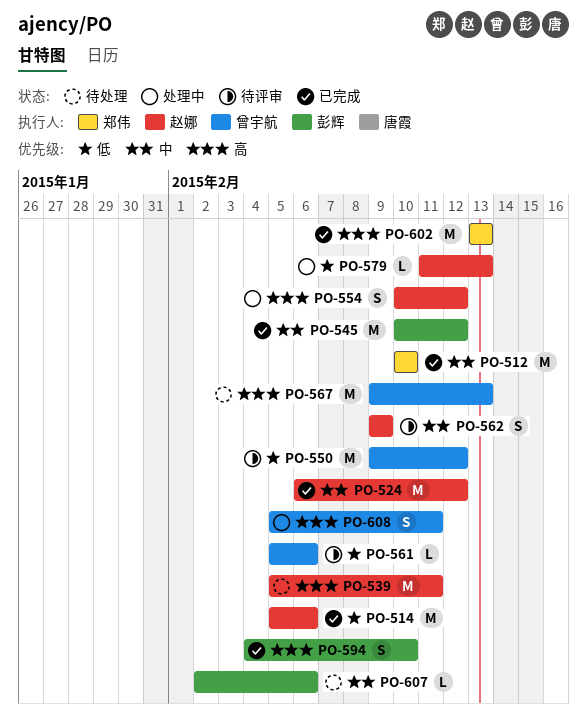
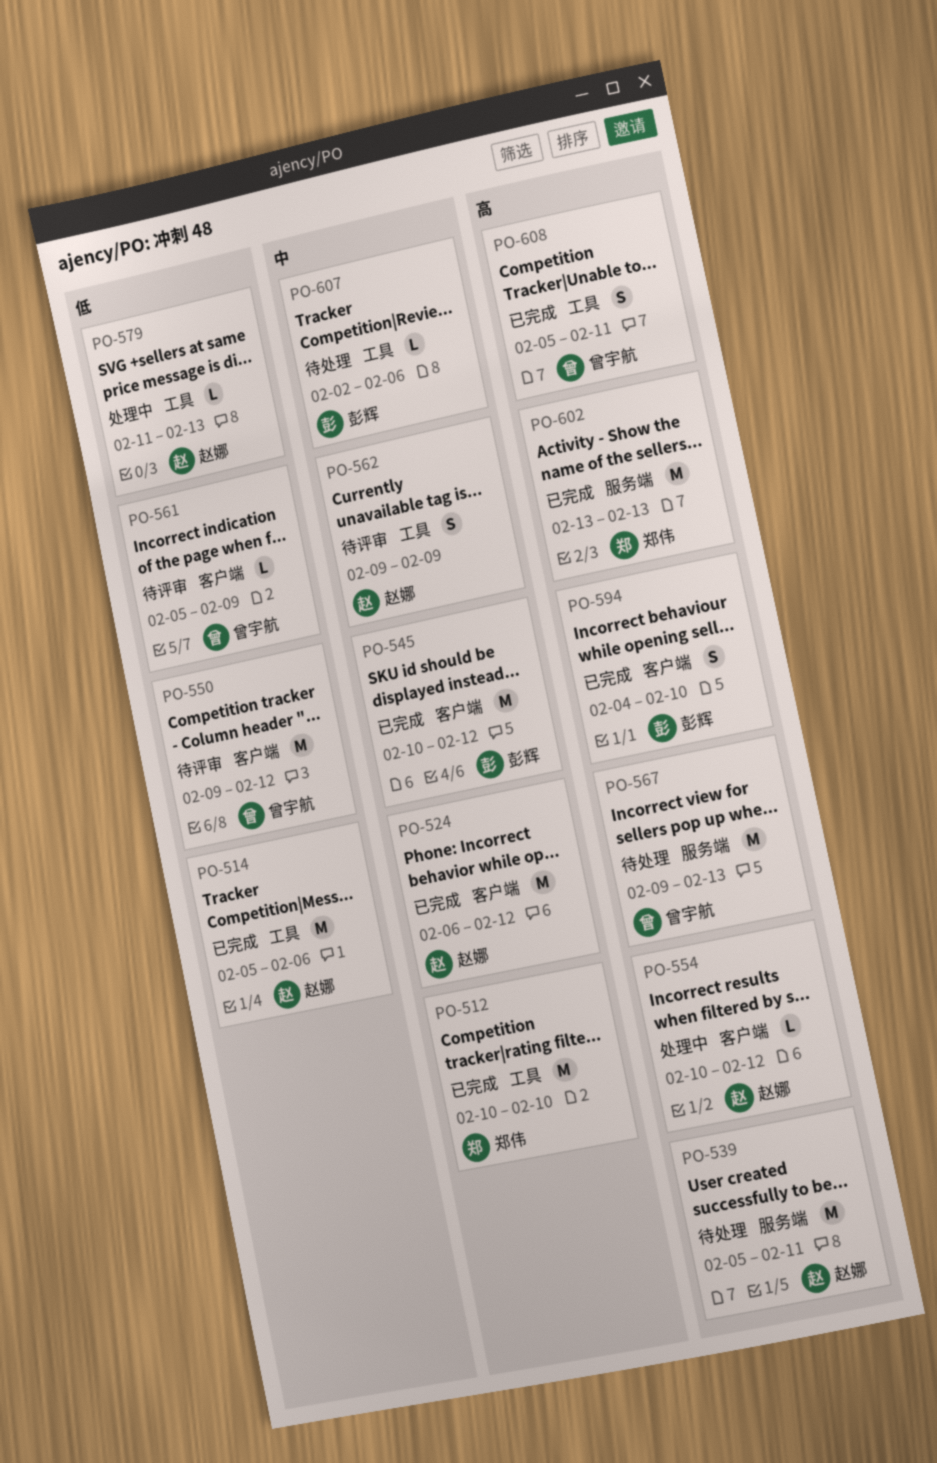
PO-554, estimate: S -> L
PO-561, due: Feb 6 -> Feb 9
PO-608, status: 处理中 -> 已完成

